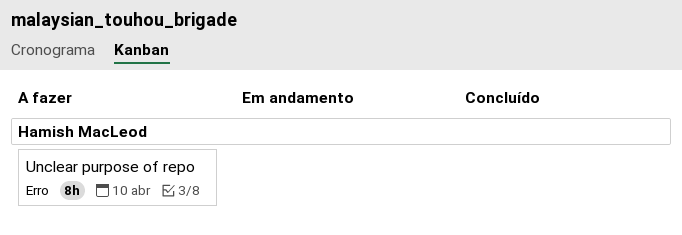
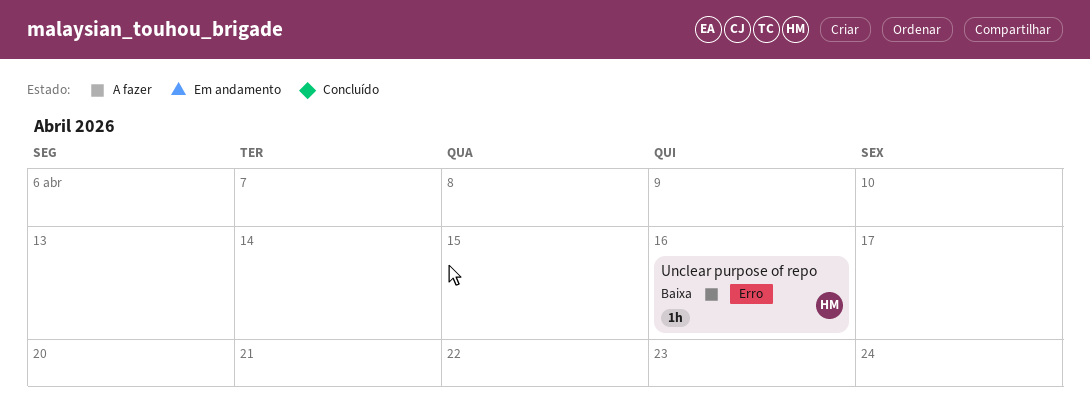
Unclear purpose of repo, estimate: 8h -> 1h
Unclear purpose of repo, due: Apr 10 -> Apr 16

